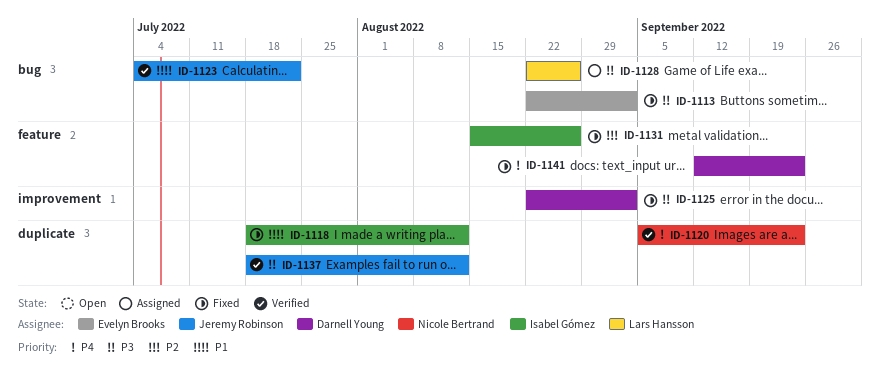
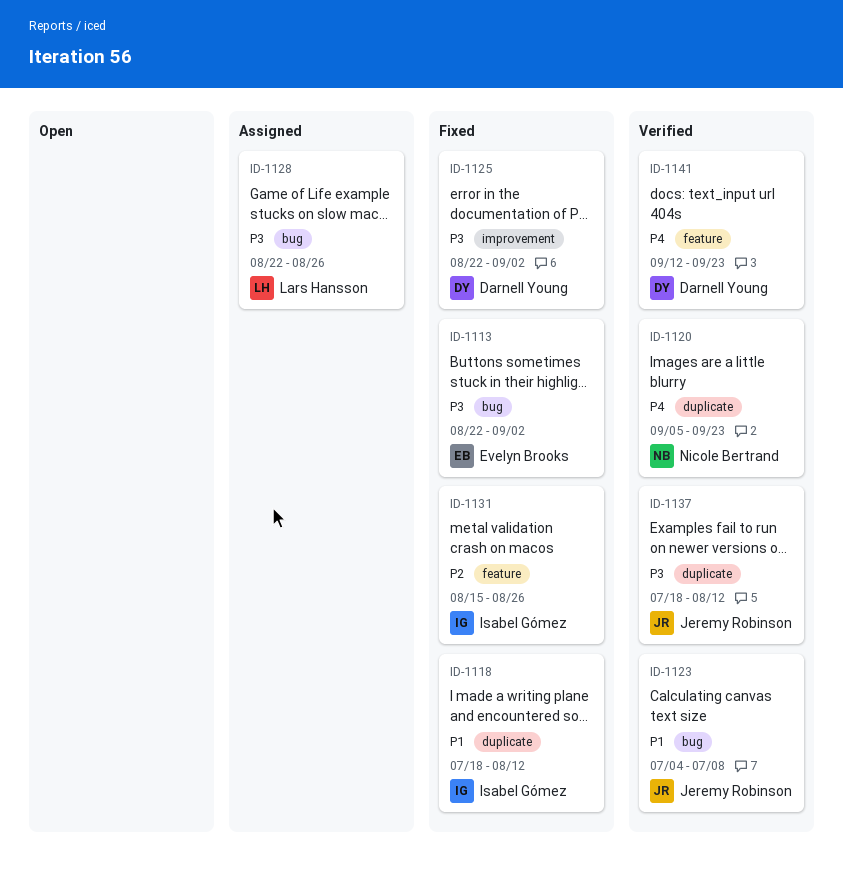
ID-1123, due: Jul 22 -> Jul 8
ID-1141, status: Fixed -> Verified

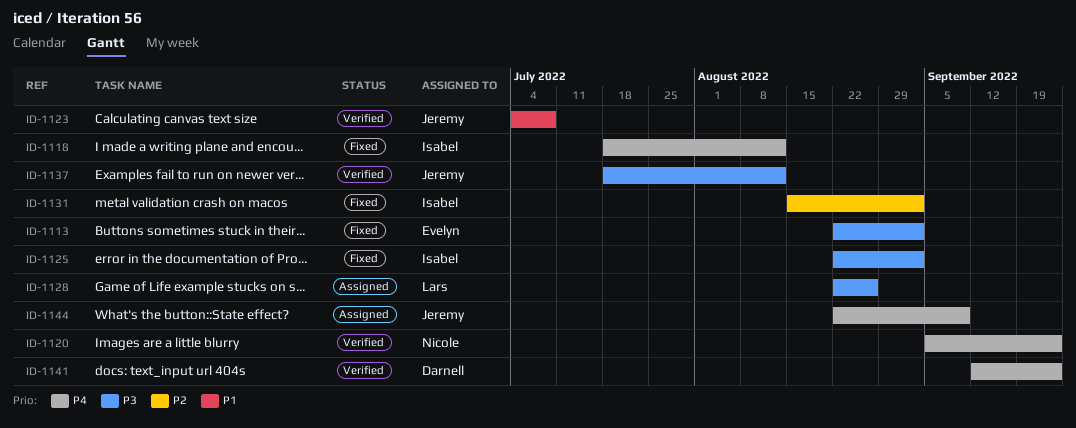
ID-1118, priority: P1 -> P4
ID-1125, owner: Darnell Young -> Isabel Gómez
ID-1131, due: Aug 26 -> Sep 2
ID-1144: none -> present

